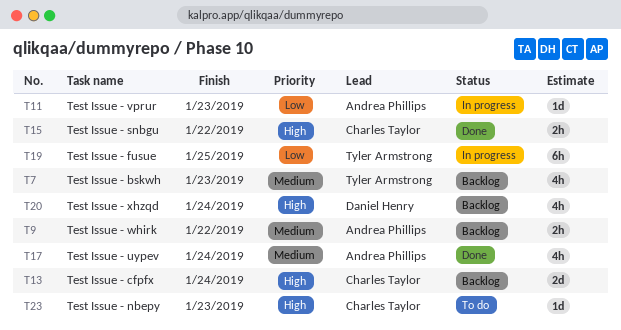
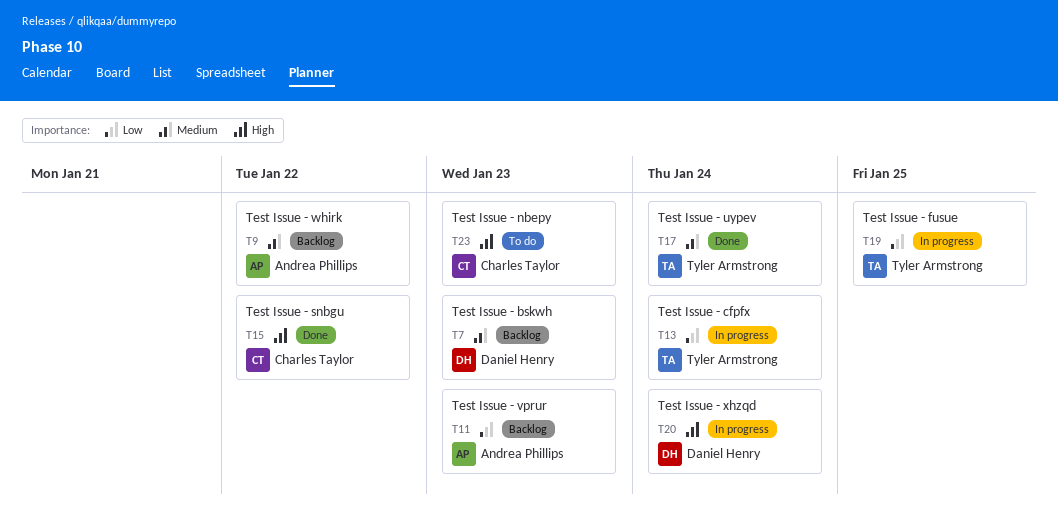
T7, owner: Tyler Armstrong -> Daniel Henry
T11, status: In progress -> Backlog
T13, status: Backlog -> In progress
T13, owner: Charles Taylor -> Tyler Armstrong
T13, priority: High -> Low
T17, owner: Andrea Phillips -> Tyler Armstrong
T20, status: Backlog -> In progress

